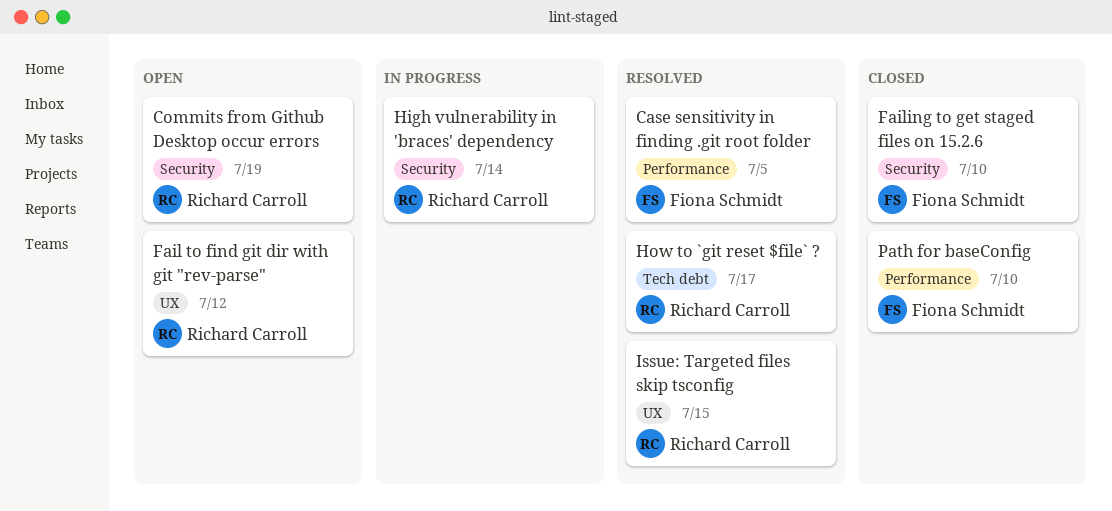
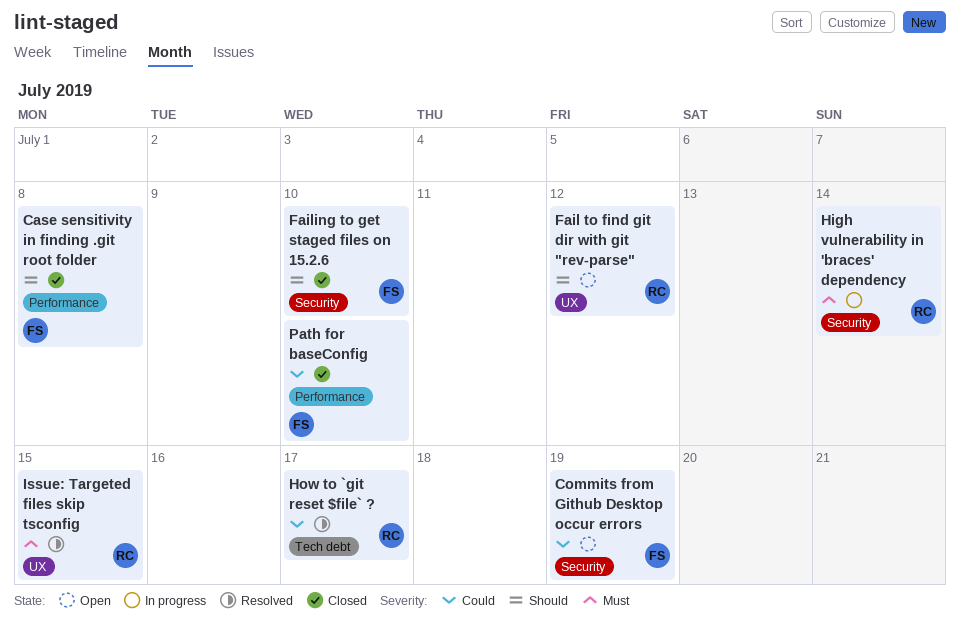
Case sensitivity in finding .git root folder, status: Resolved -> Closed
Case sensitivity in finding .git root folder, due: Jul 5 -> Jul 8
Commits from Github Desktop occur errors, owner: Richard Carroll -> Fiona Schmidt

